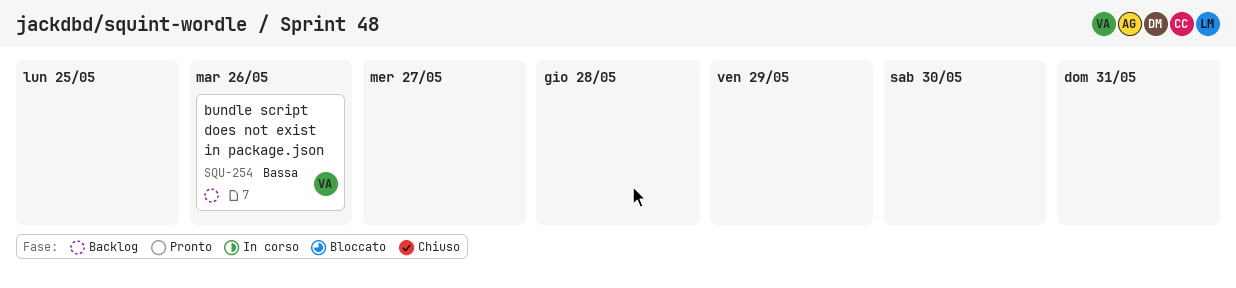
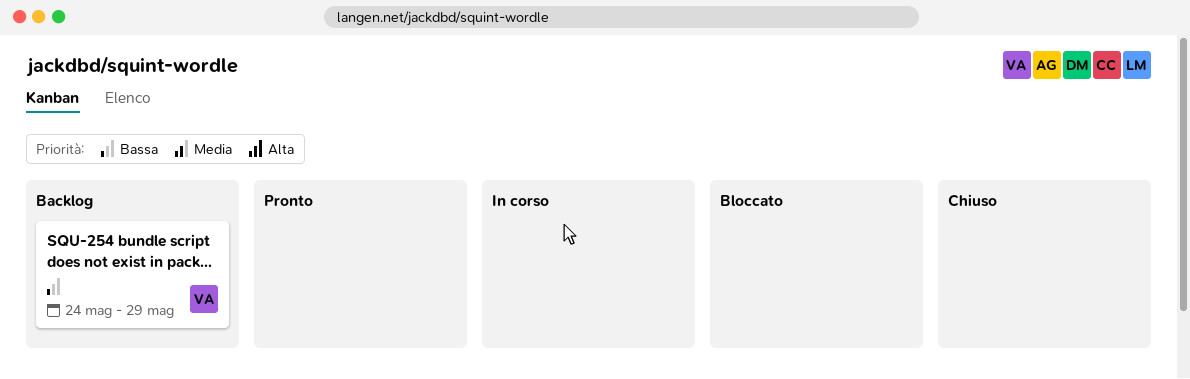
SQU-254, due: May 26 -> May 29

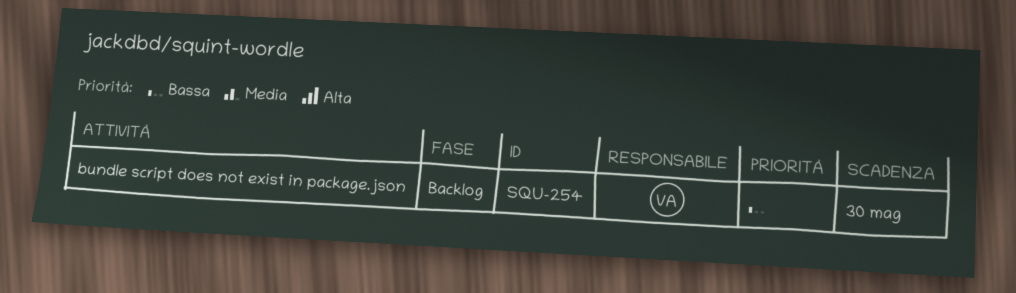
SQU-254, due: May 29 -> May 30

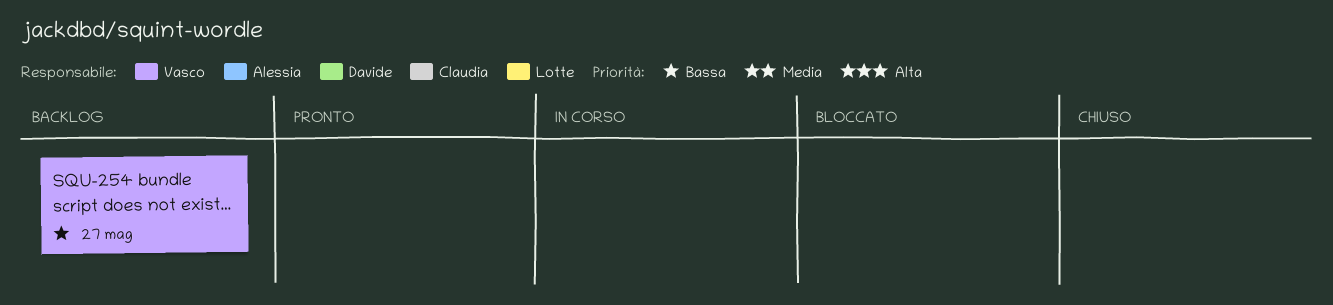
SQU-254, due: May 30 -> May 27

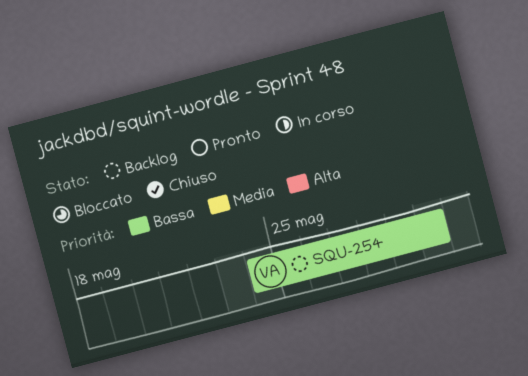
SQU-254, due: May 27 -> May 30

